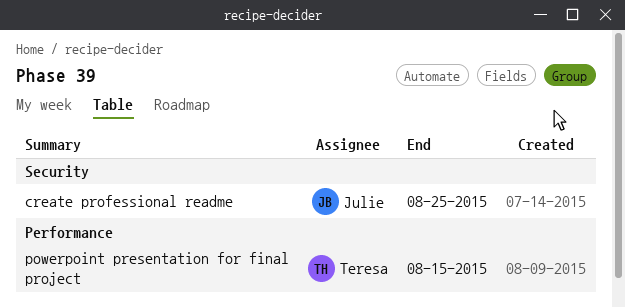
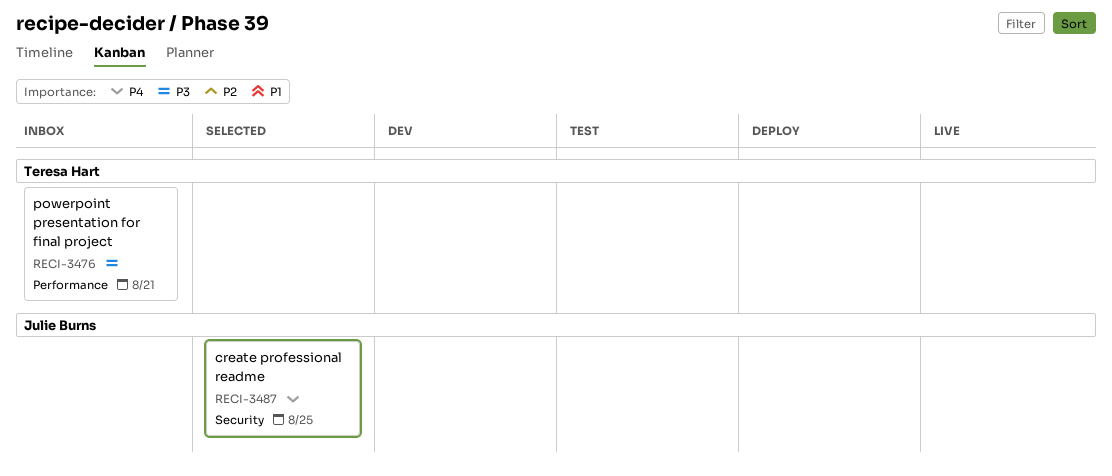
powerpoint presentation for final project, due: Aug 15 -> Aug 21

